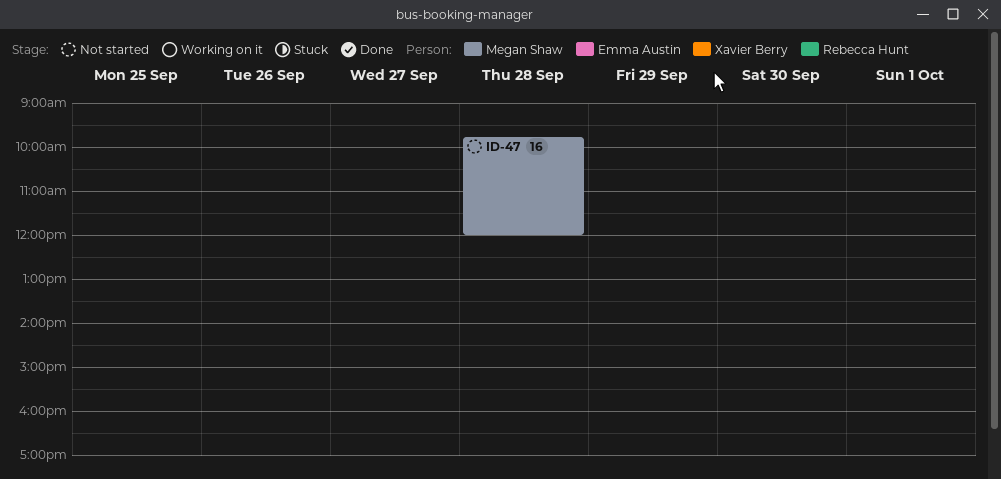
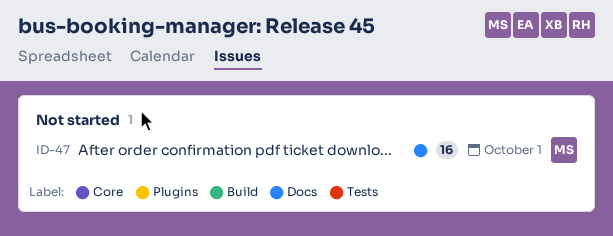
ID-47, day: Sep 28 -> Oct 1

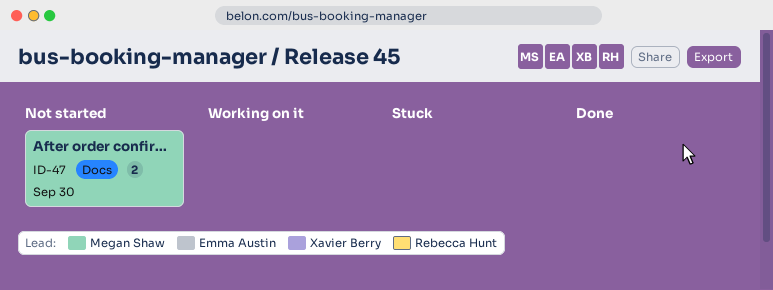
ID-47, estimate: 16 -> 2
ID-47, day: Oct 1 -> Sep 30

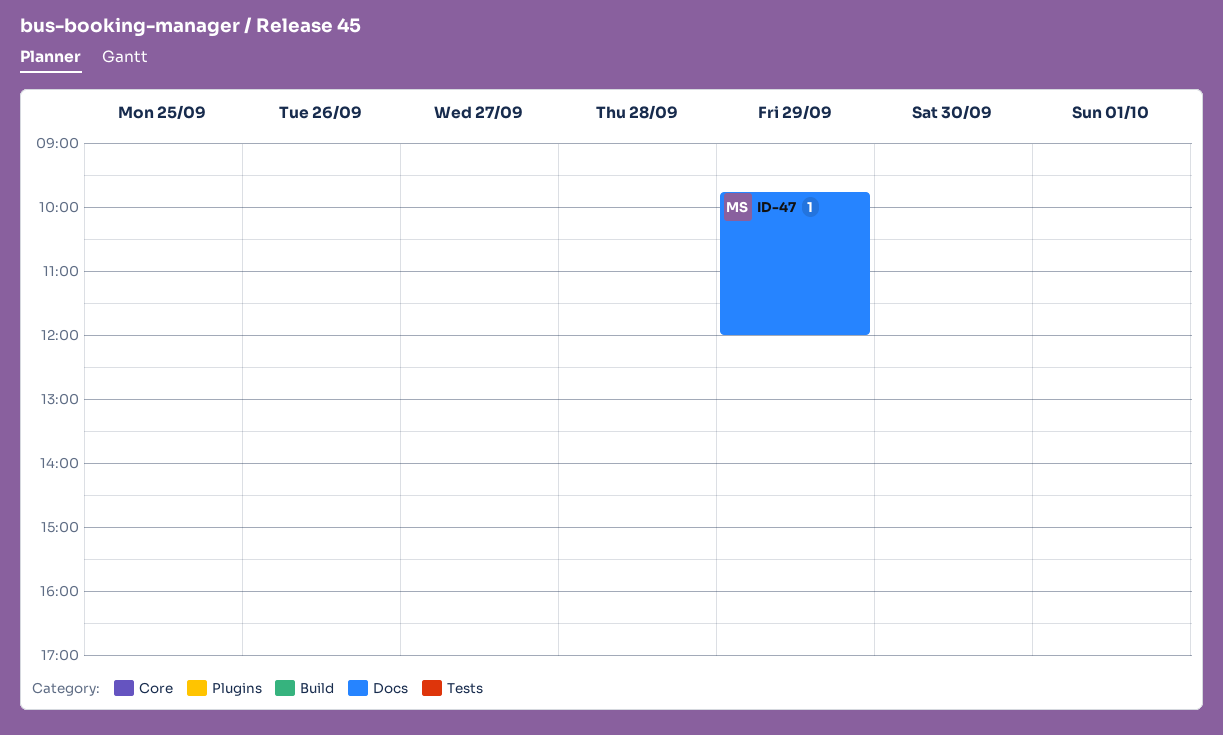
ID-47, estimate: 2 -> 1
ID-47, day: Sep 30 -> Sep 29

